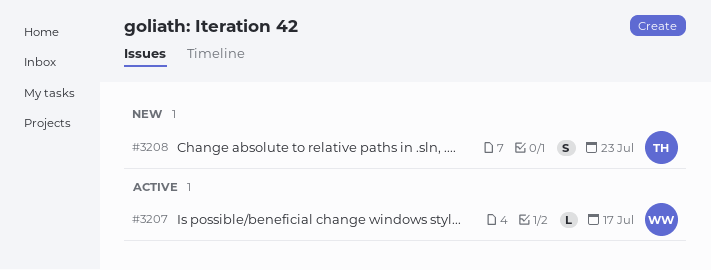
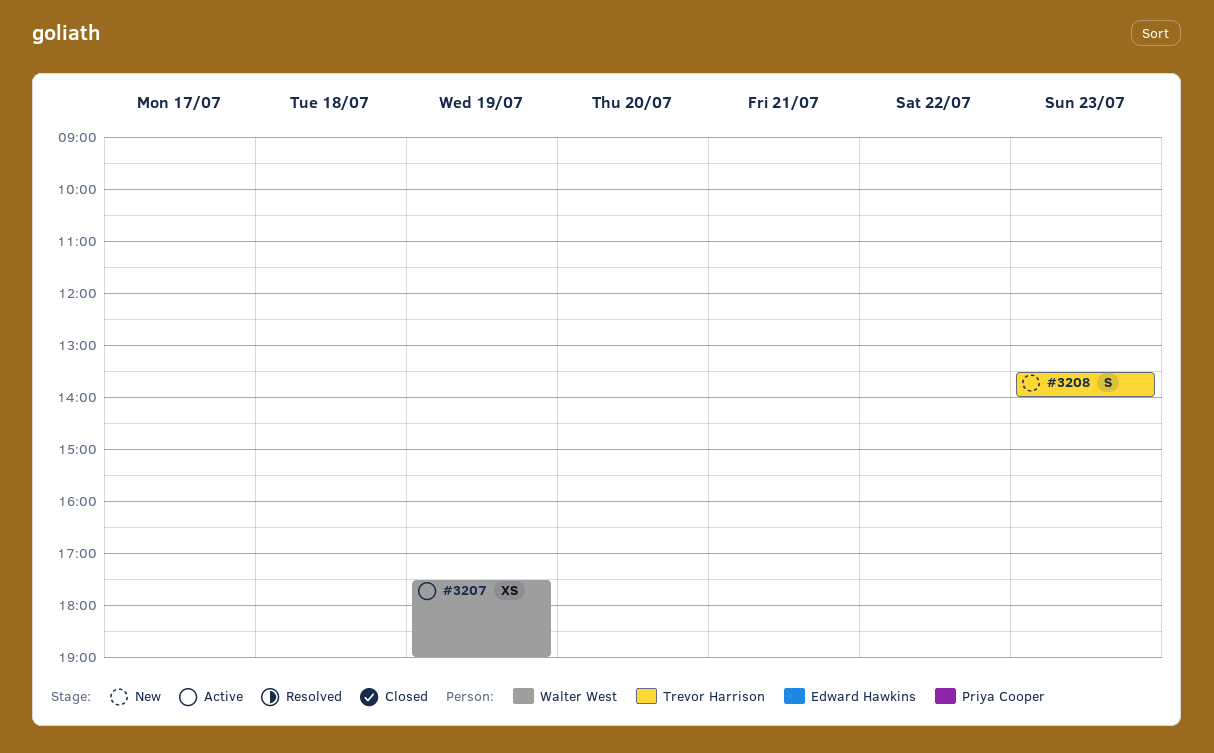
#3207, estimate: L -> XS
#3207, day: Jul 17 -> Jul 19

